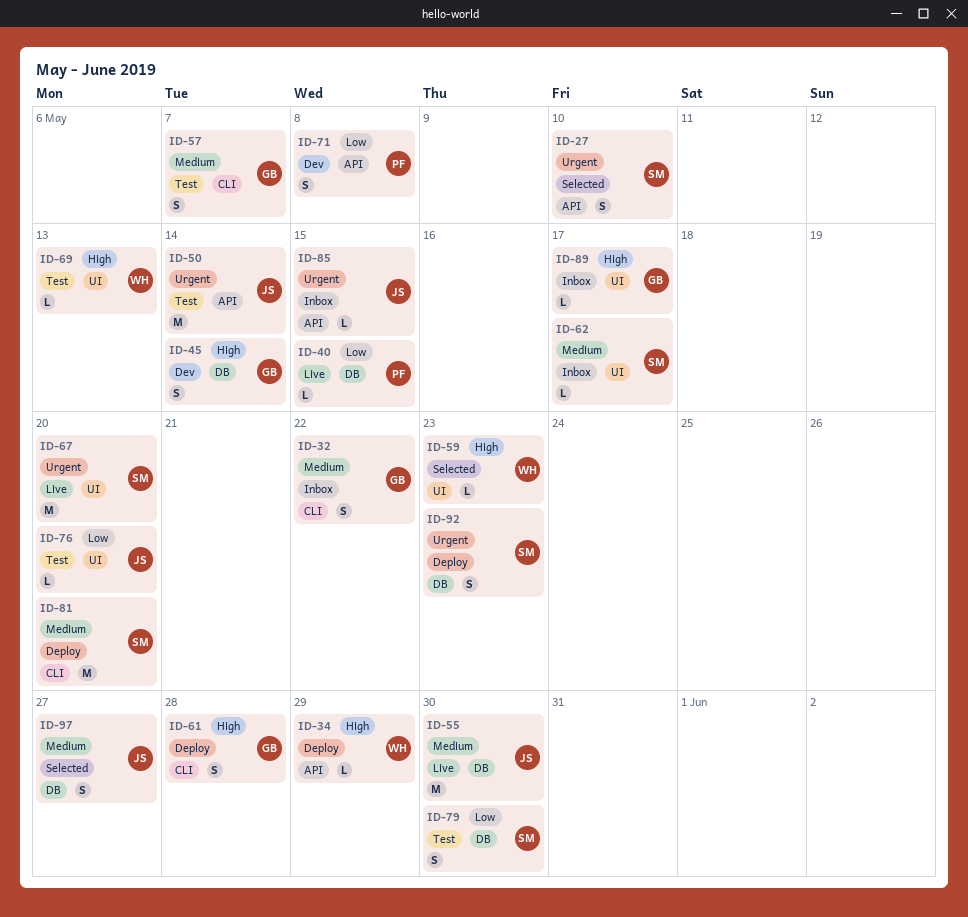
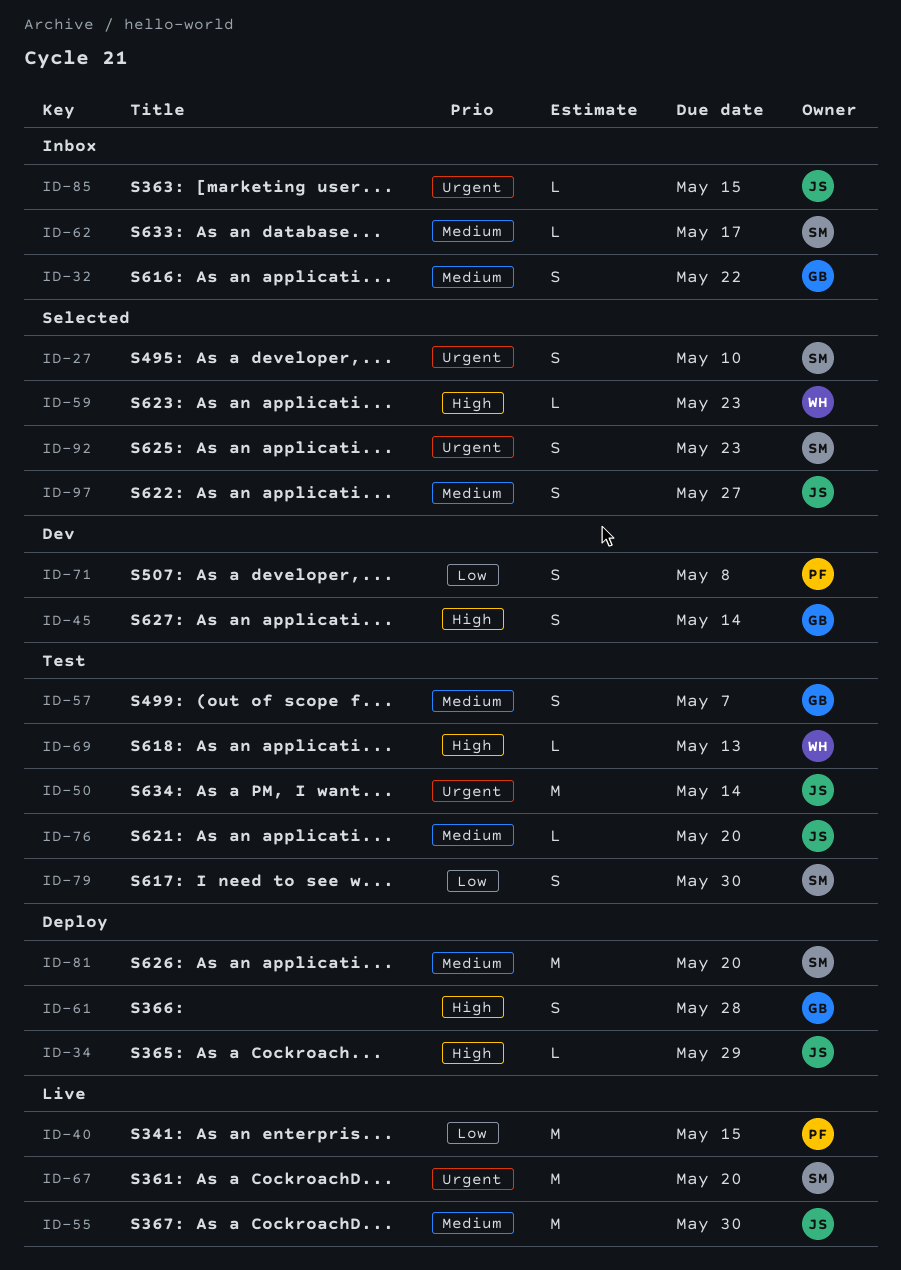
ID-34, owner: WH -> JS
ID-40, estimate: L -> M
ID-76, priority: Low -> Medium
ID-89: present -> none
ID-92, status: Deploy -> Selected

